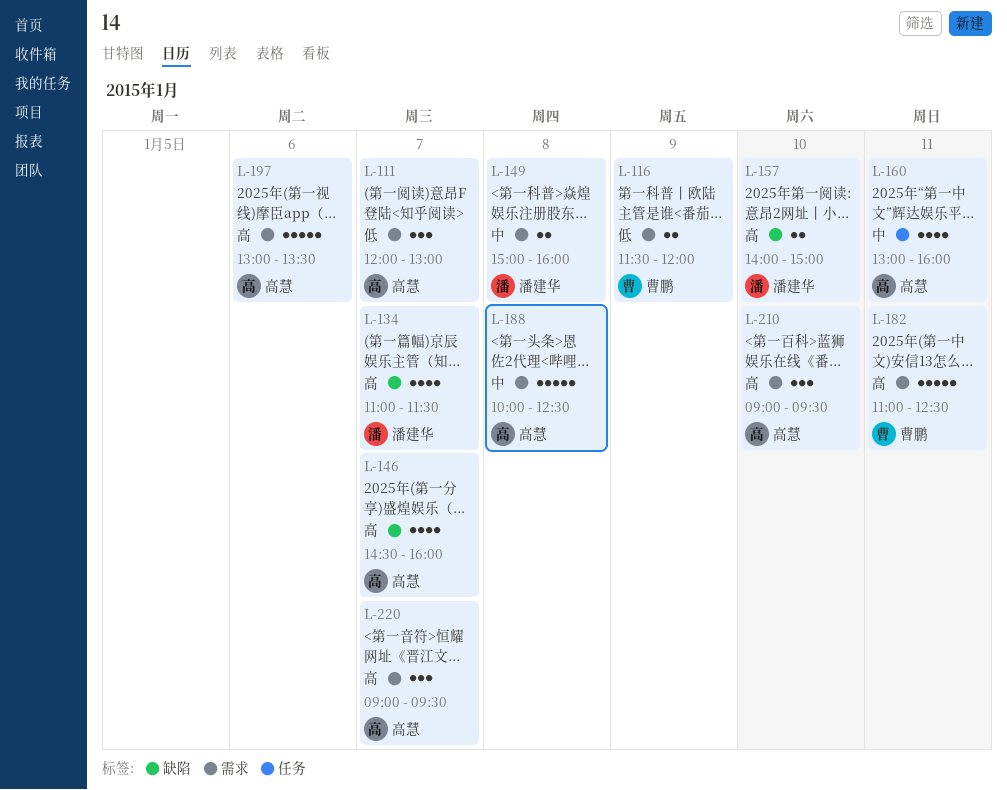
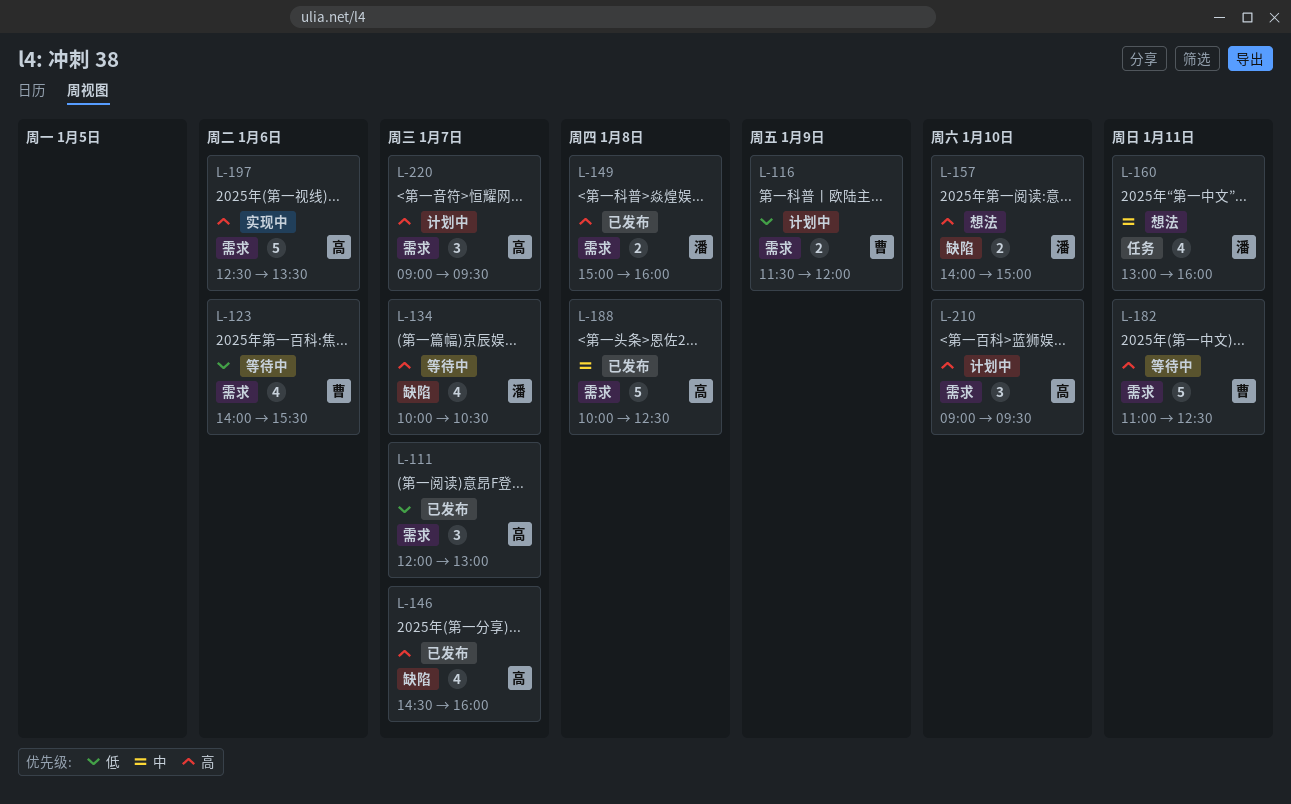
L-123: none -> present
L-134, begins: 11:00 -> 10:00
L-134, ends: 11:30 -> 10:30
L-149, priority: 中 -> 高
L-160, owner: 高慧 -> 潘建华
L-197, begins: 13:00 -> 12:30

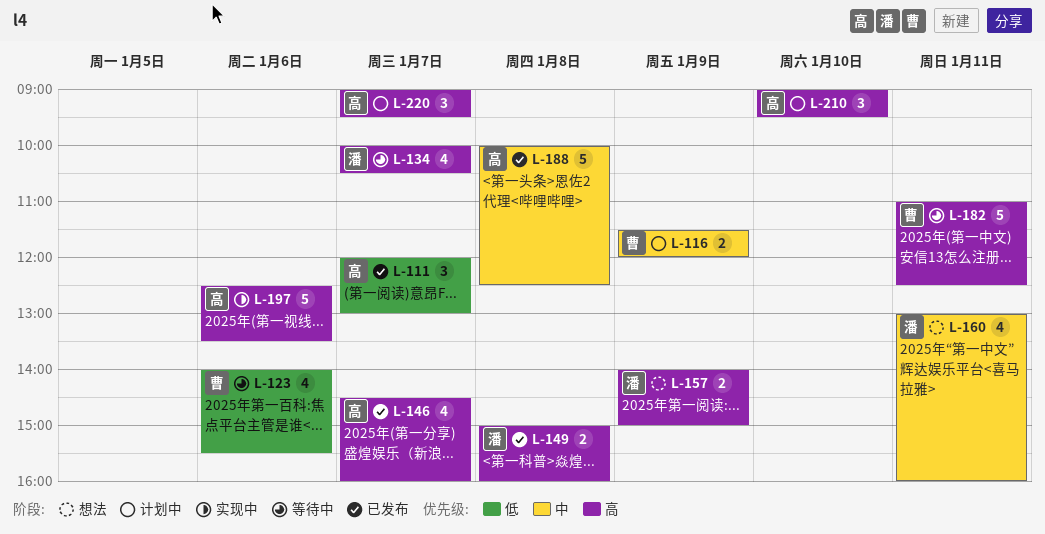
L-116, priority: 低 -> 中
L-157, day: Jan 10 -> Jan 9

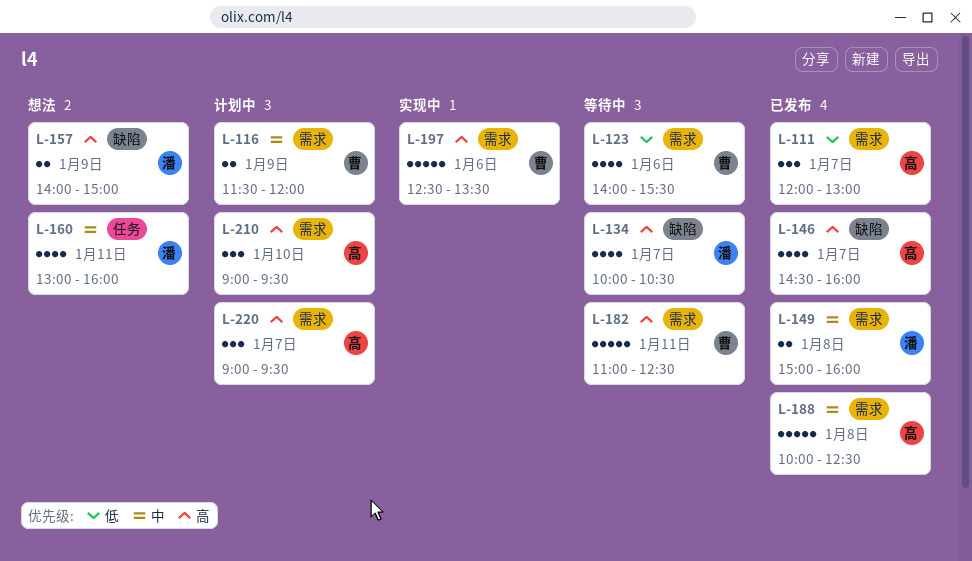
L-149, priority: 高 -> 中
L-197, owner: 高 -> 曹

